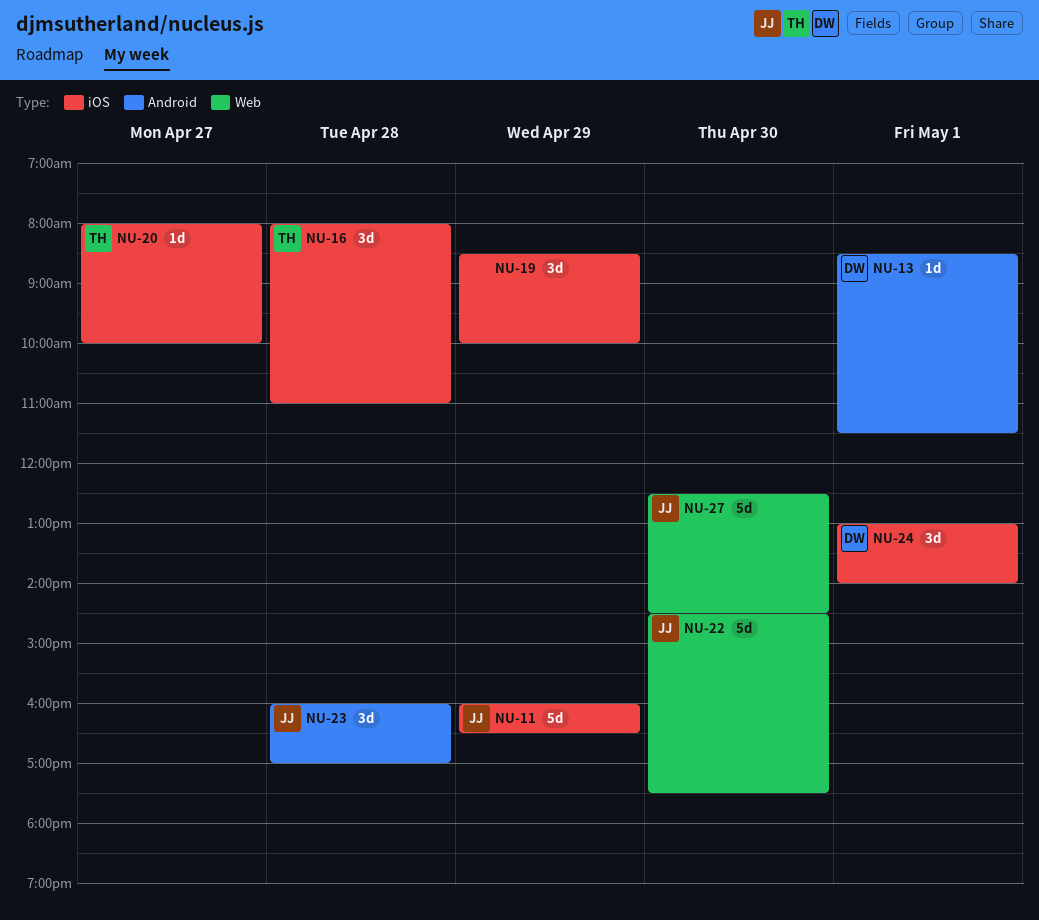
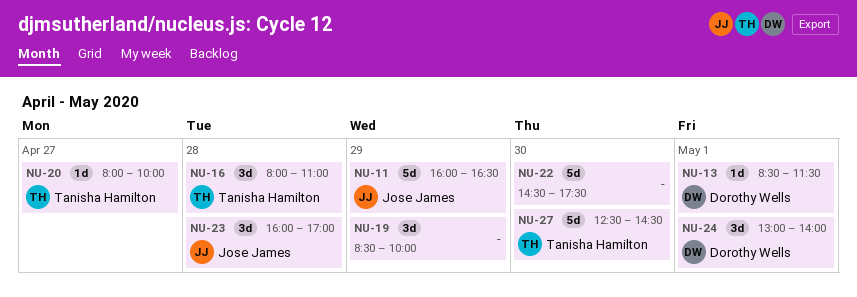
NU-22, owner: Jose James -> none
NU-27, owner: Jose James -> Tanisha Hamilton

